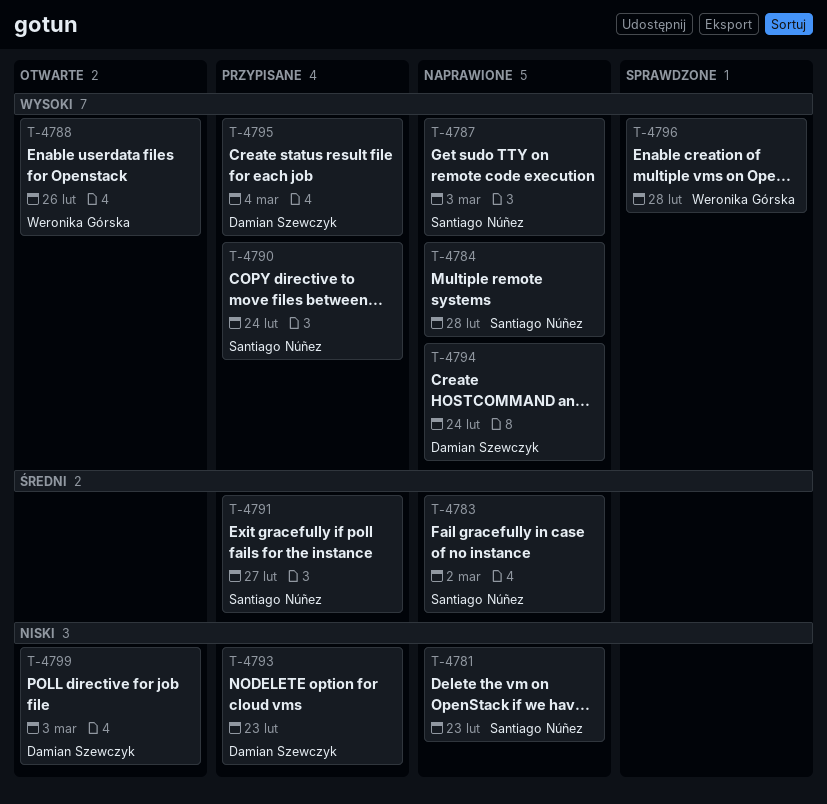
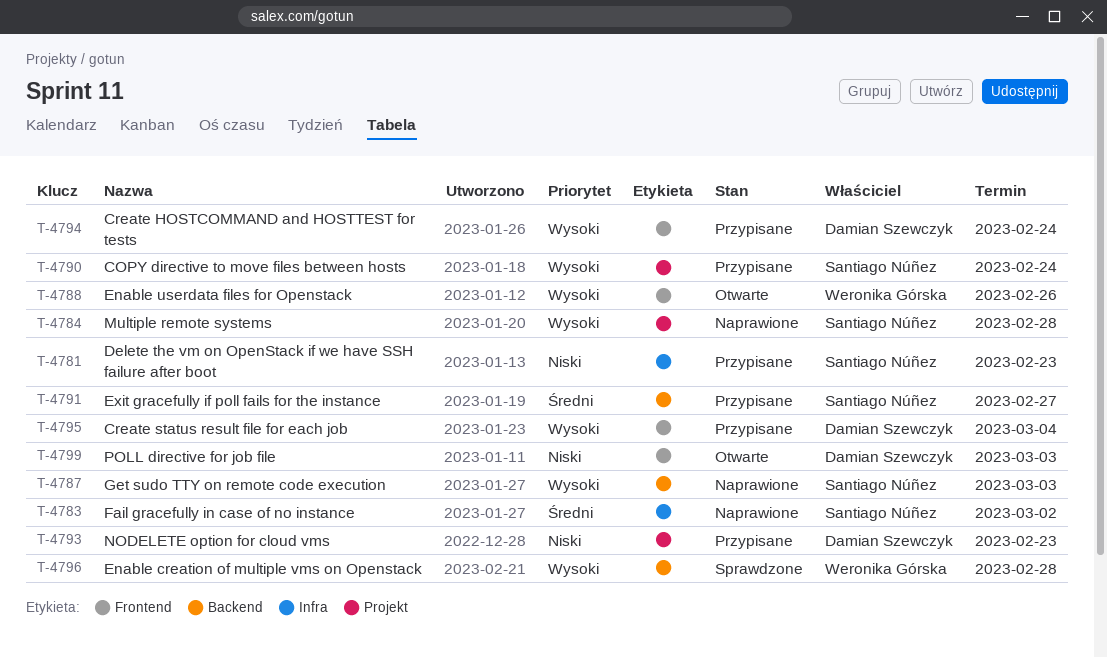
T-4781, status: Naprawione -> Przypisane
T-4794, status: Naprawione -> Przypisane

